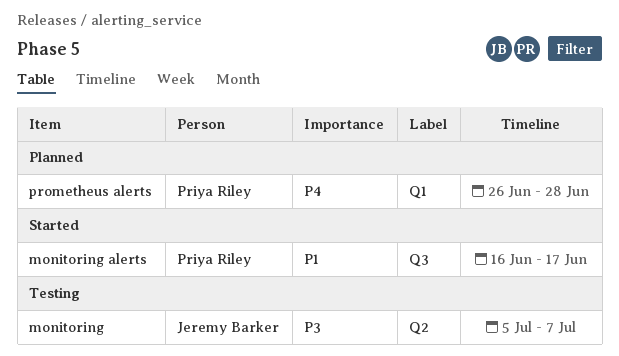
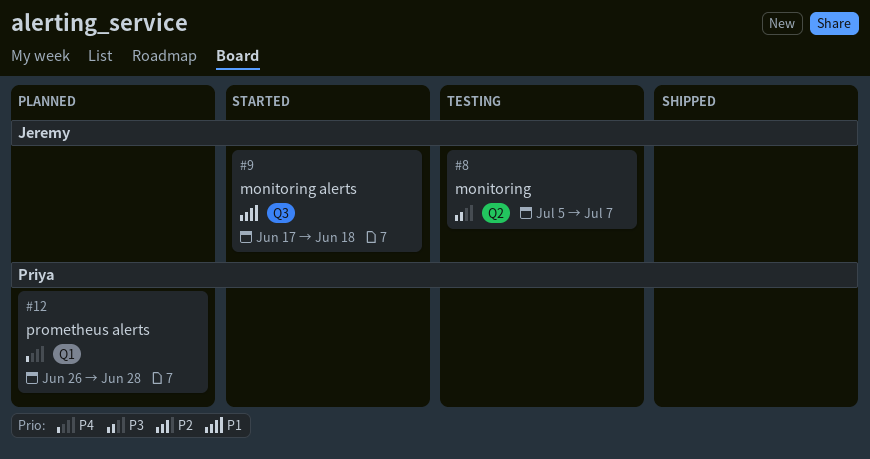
monitoring alerts, owner: Priya Riley -> Jeremy Barker
monitoring alerts, start: Jun 16 -> Jun 17
monitoring alerts, due: Jun 17 -> Jun 18

